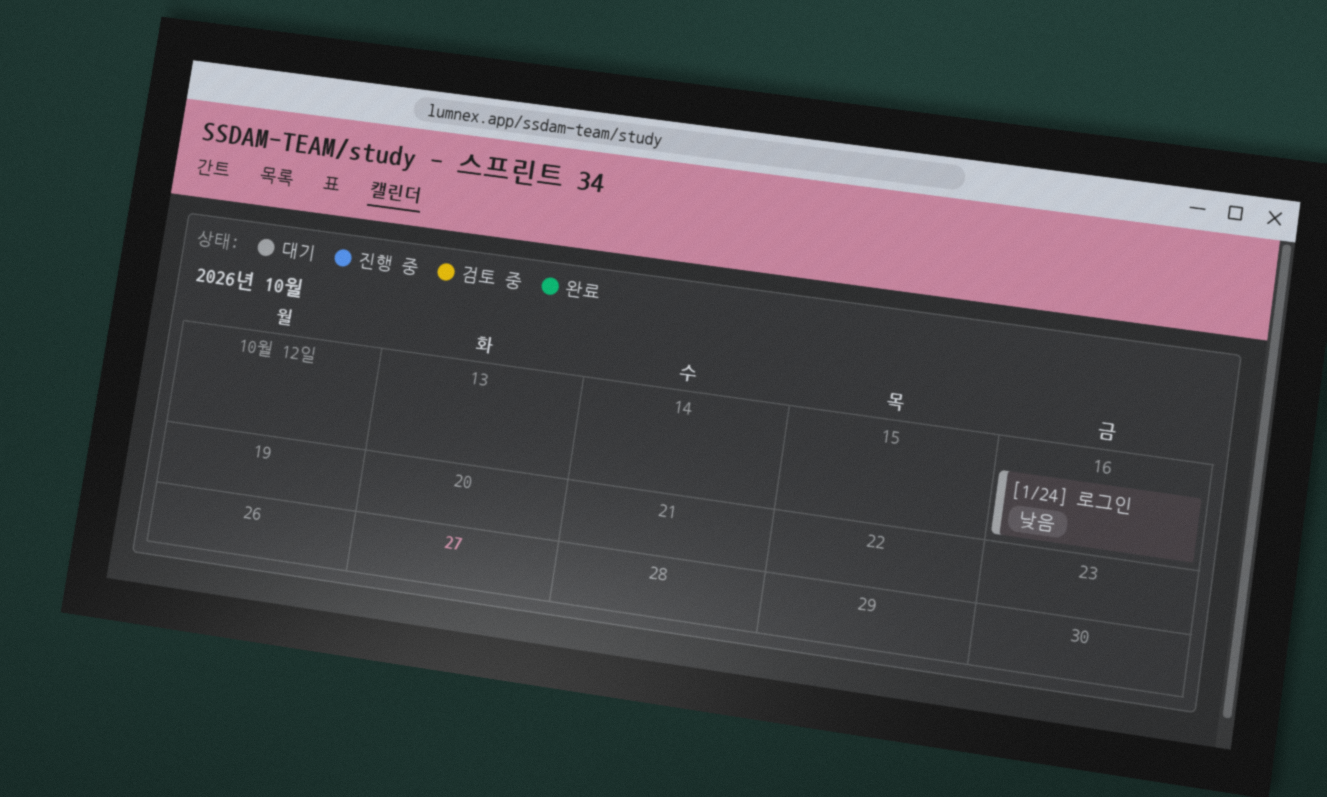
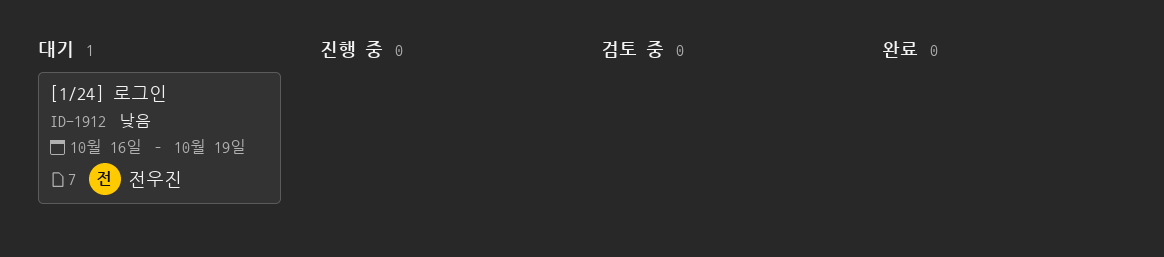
[1/24] 로그인, due: Oct 16 -> Oct 19

